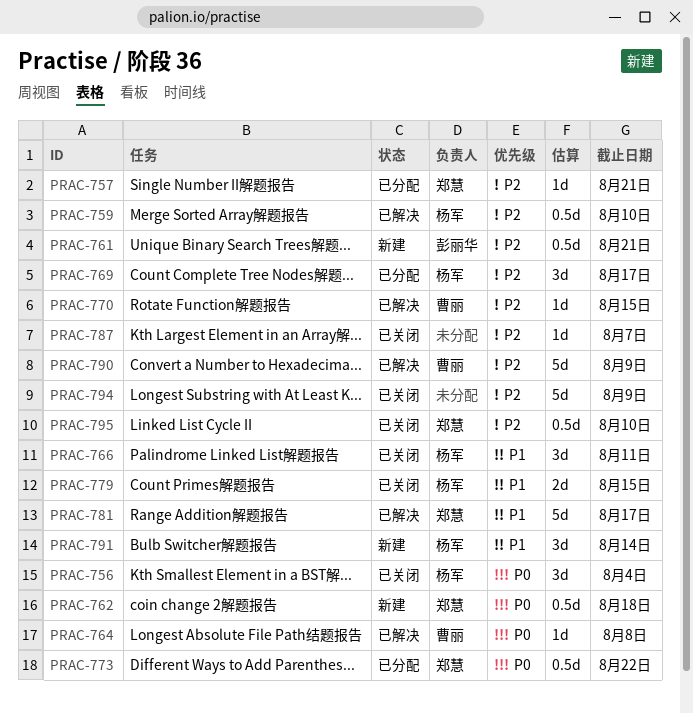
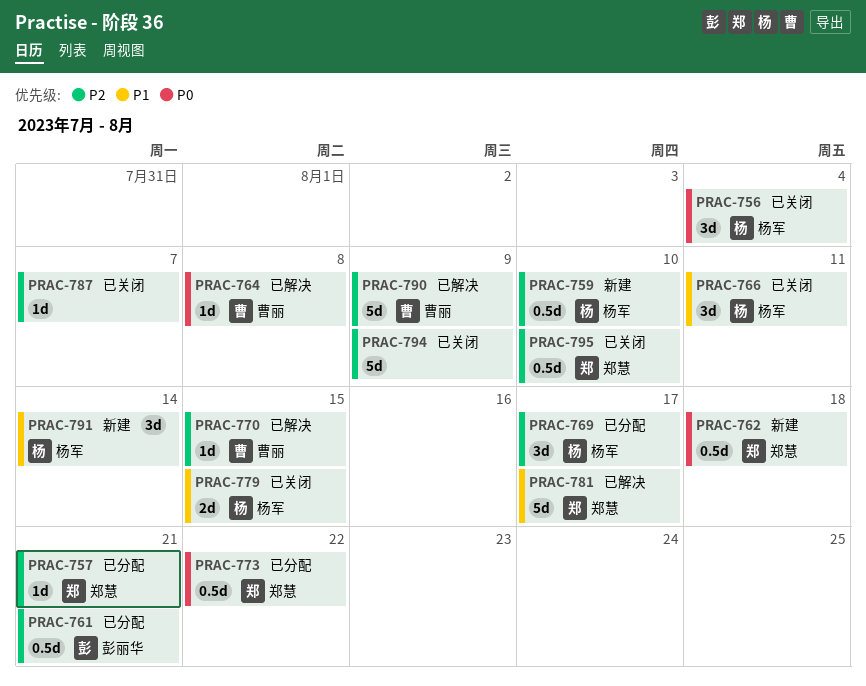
PRAC-759, status: 已解决 -> 新建
PRAC-761, status: 新建 -> 已分配

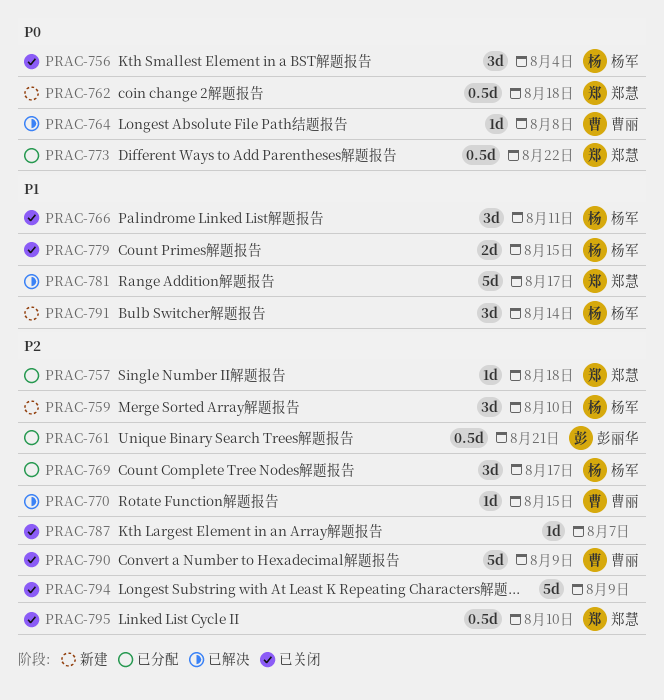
PRAC-757, due: Aug 21 -> Aug 18
PRAC-759, estimate: 0.5d -> 3d
PRAC-790, status: 已解决 -> 已关闭

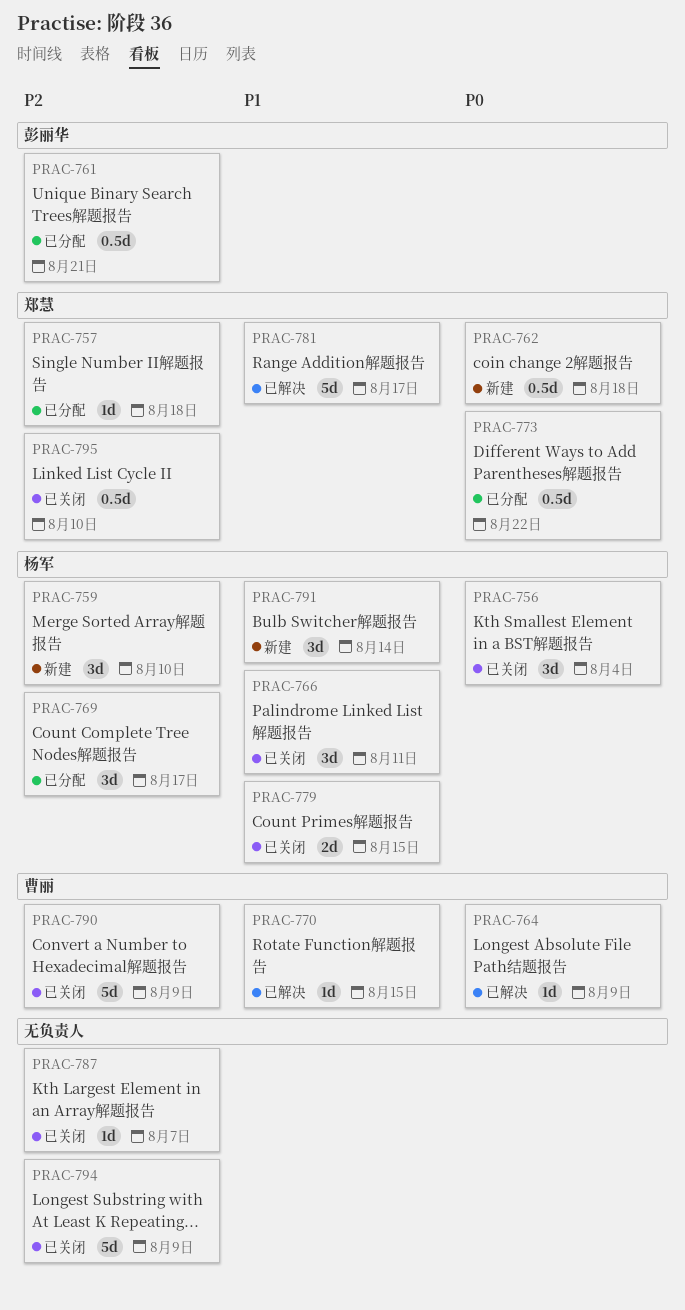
PRAC-764, due: Aug 8 -> Aug 9
PRAC-770, priority: P2 -> P1

